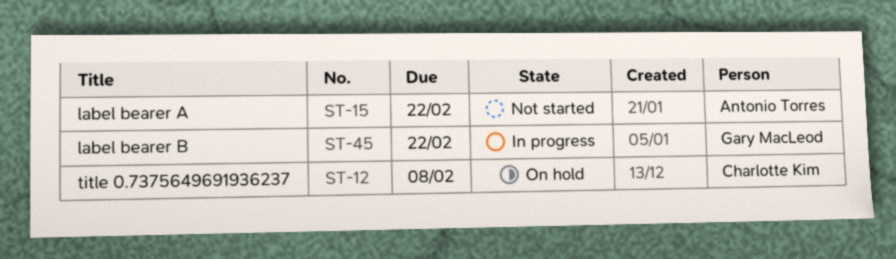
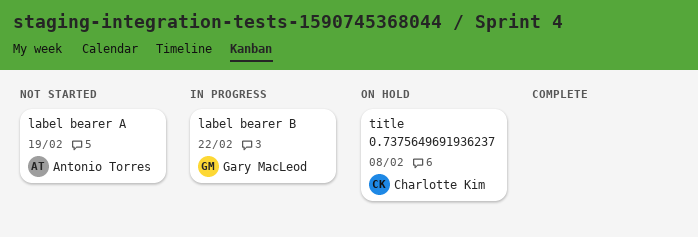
label bearer A, due: Feb 22 -> Feb 19

